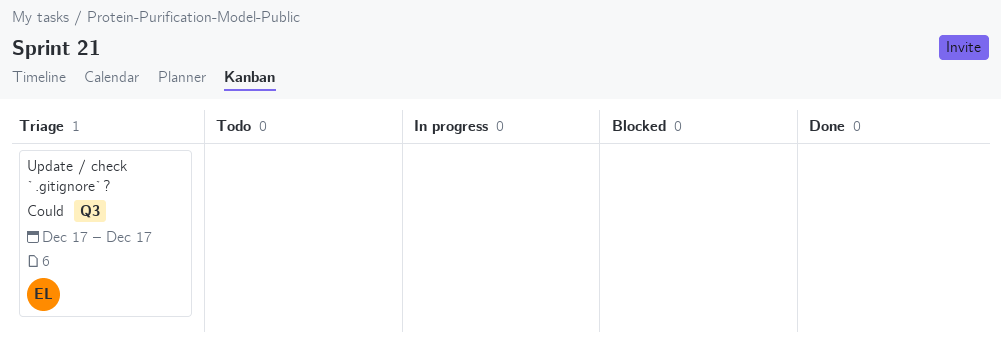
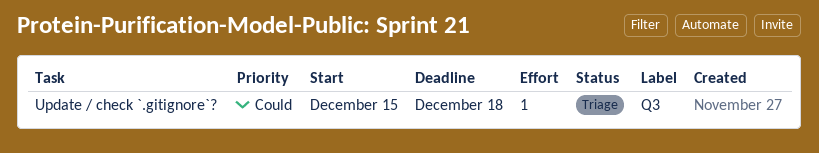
Update / check `.gitignore`?, start: Dec 17 -> Dec 15
Update / check `.gitignore`?, due: Dec 17 -> Dec 18

